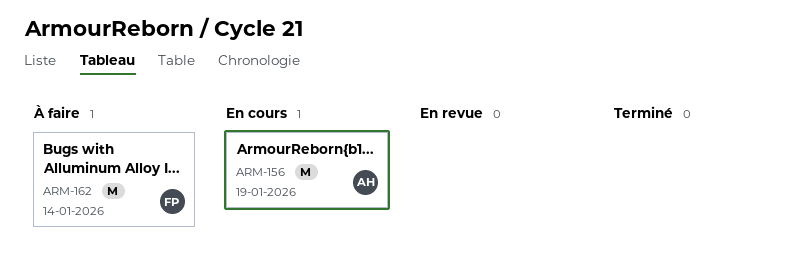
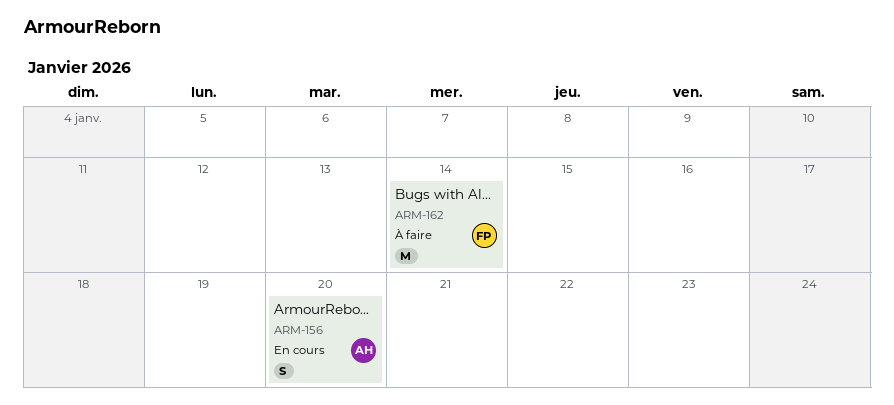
ARM-156, estimate: M -> S
ARM-156, due: Jan 19 -> Jan 20

